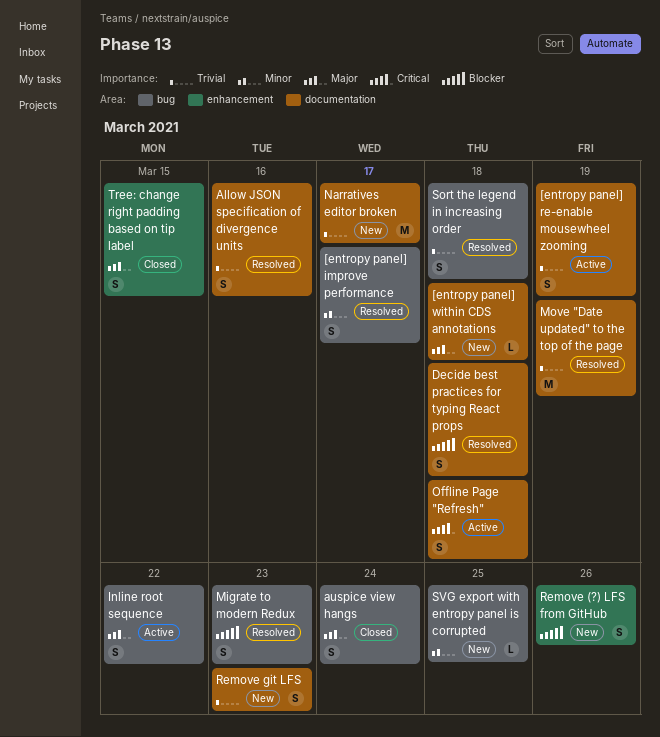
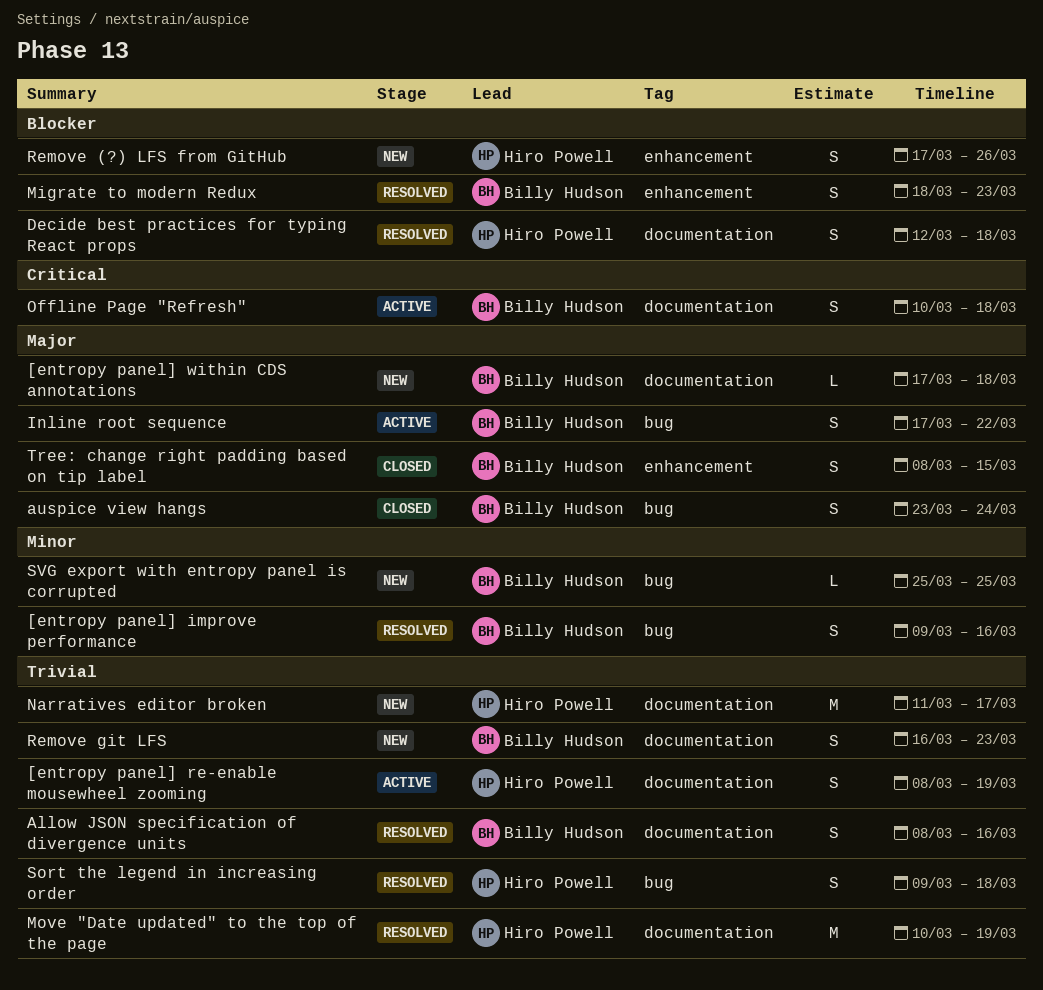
[entropy panel] improve performance, due: Mar 17 -> Mar 16
Migrate to modern Redux, label: bug -> enhancement

